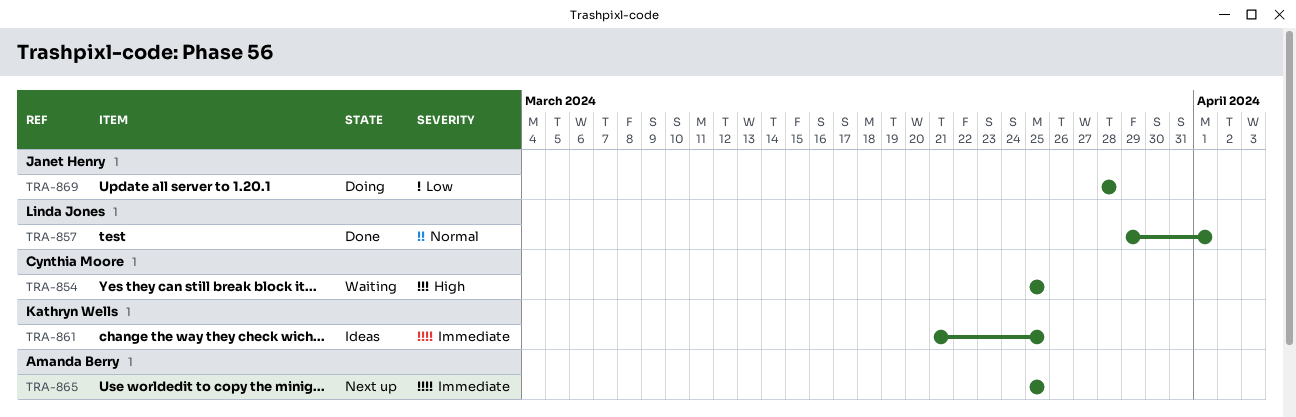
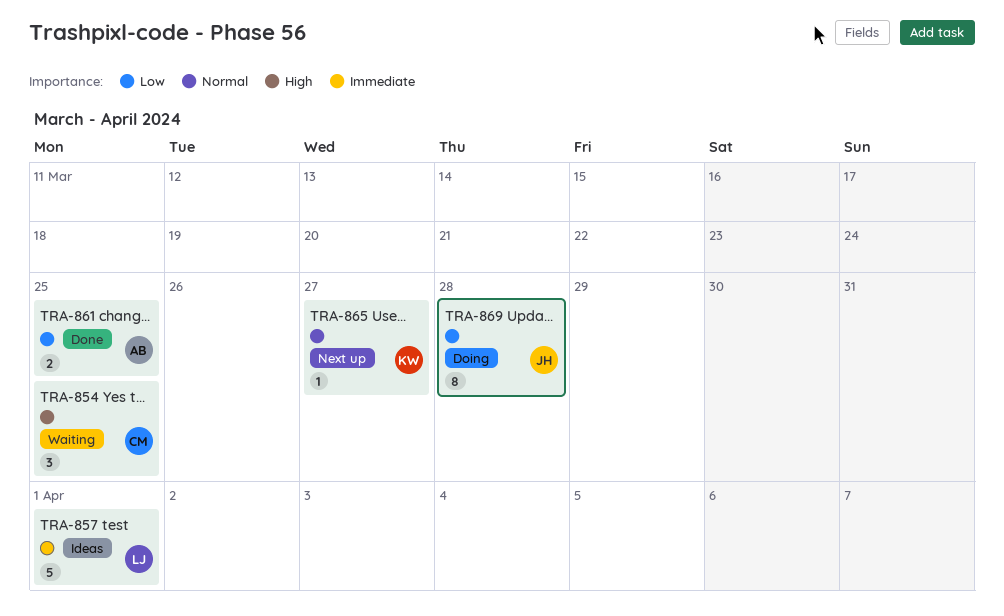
TRA-857, status: Done -> Ideas
TRA-857, priority: Normal -> Immediate
TRA-861, status: Ideas -> Done
TRA-861, owner: Kathryn Wells -> Amanda Berry
TRA-861, priority: Immediate -> Low
TRA-865, owner: Amanda Berry -> Kathryn Wells
TRA-865, priority: Immediate -> Normal
TRA-865, due: Mar 25 -> Mar 27

